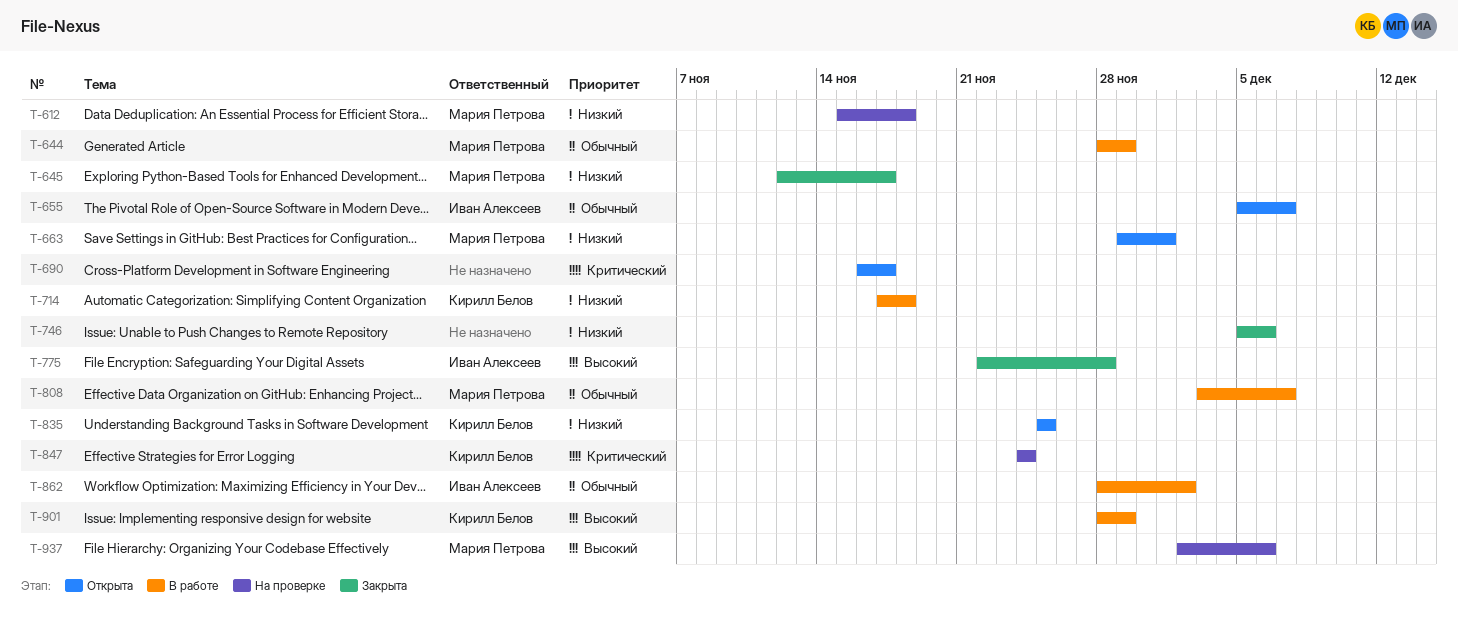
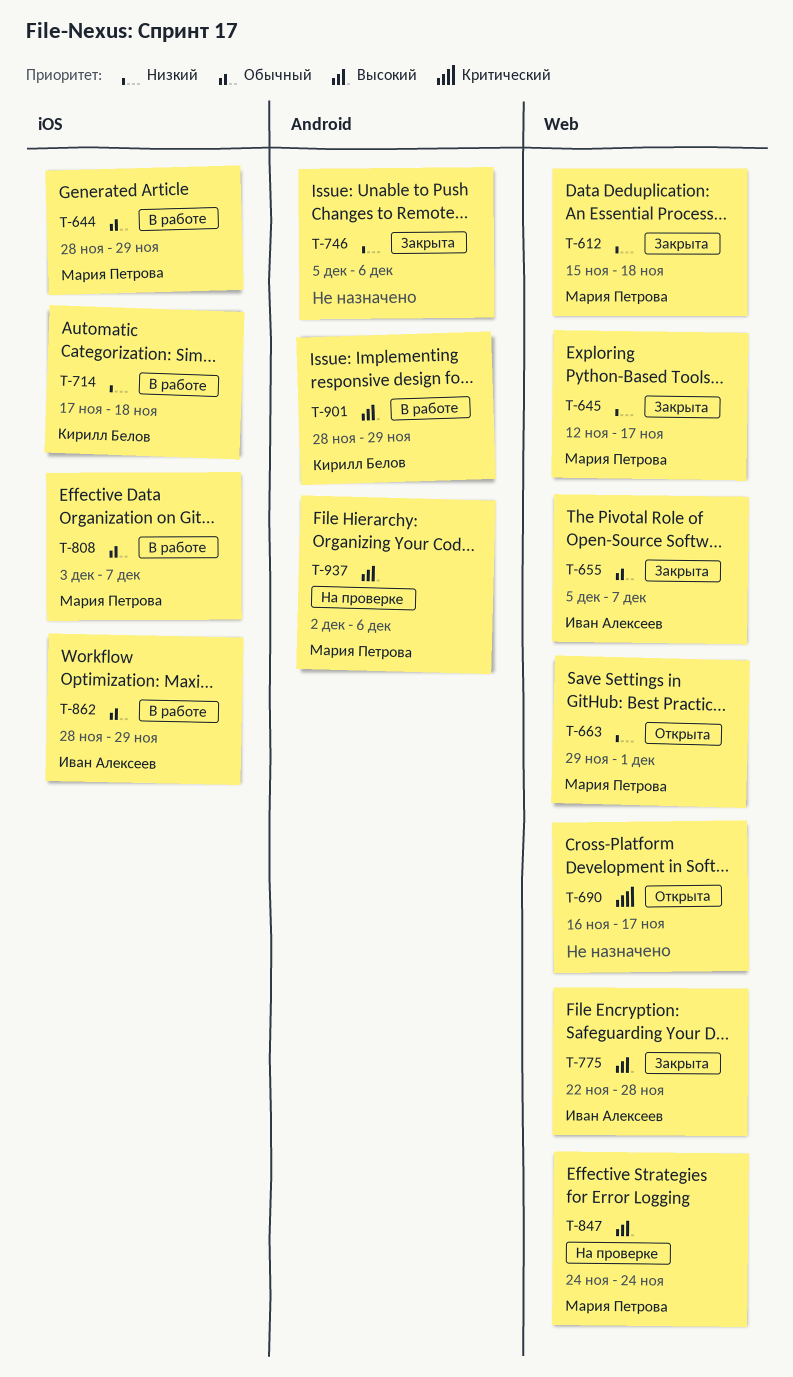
T-612, status: На проверке -> Закрыта
T-655, status: Открыта -> Закрыта
T-835: present -> none
T-847, owner: Кирилл Белов -> Мария Петрова
T-847, priority: Критический -> Высокий
T-862, due: Dec 2 -> Nov 29

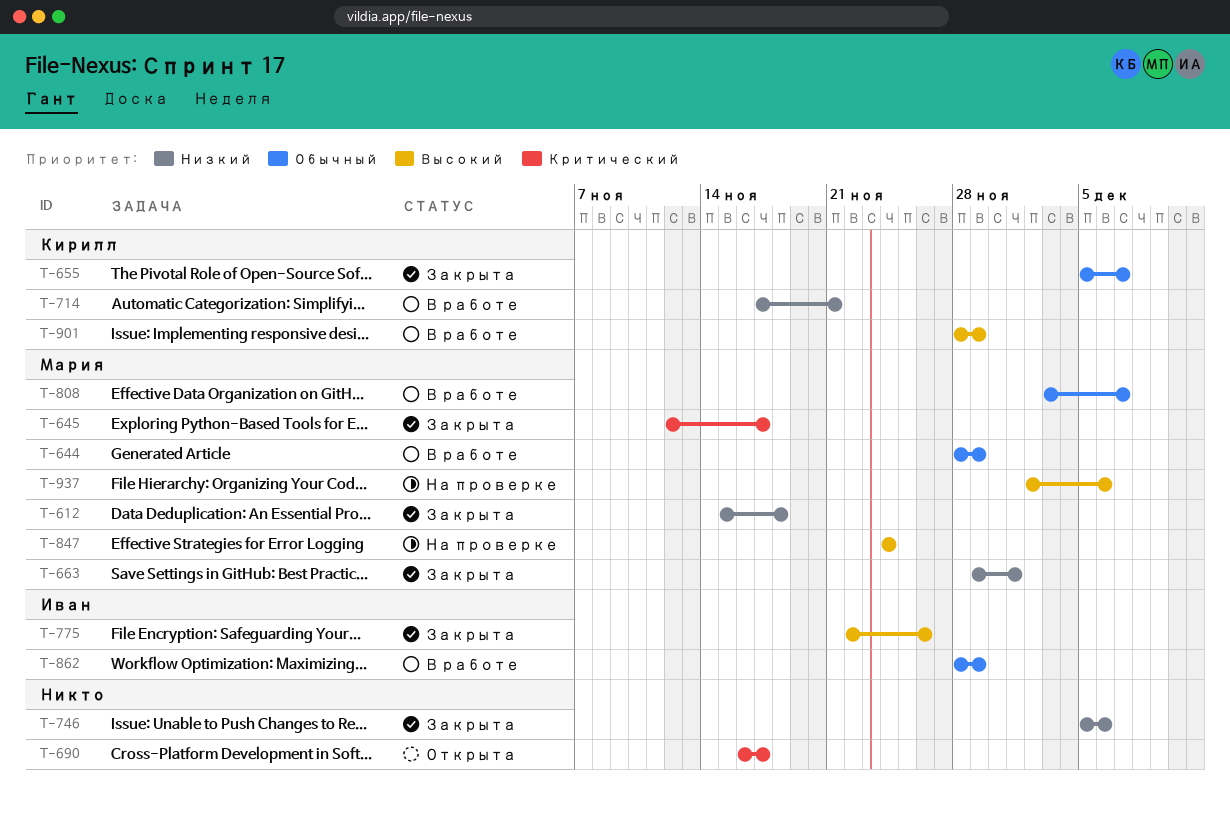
T-645, priority: Низкий -> Критический
T-655, owner: Иван Алексеев -> Кирилл Белов
T-663, status: Открыта -> Закрыта
T-714, due: Nov 18 -> Nov 21
T-775, due: Nov 28 -> Nov 26

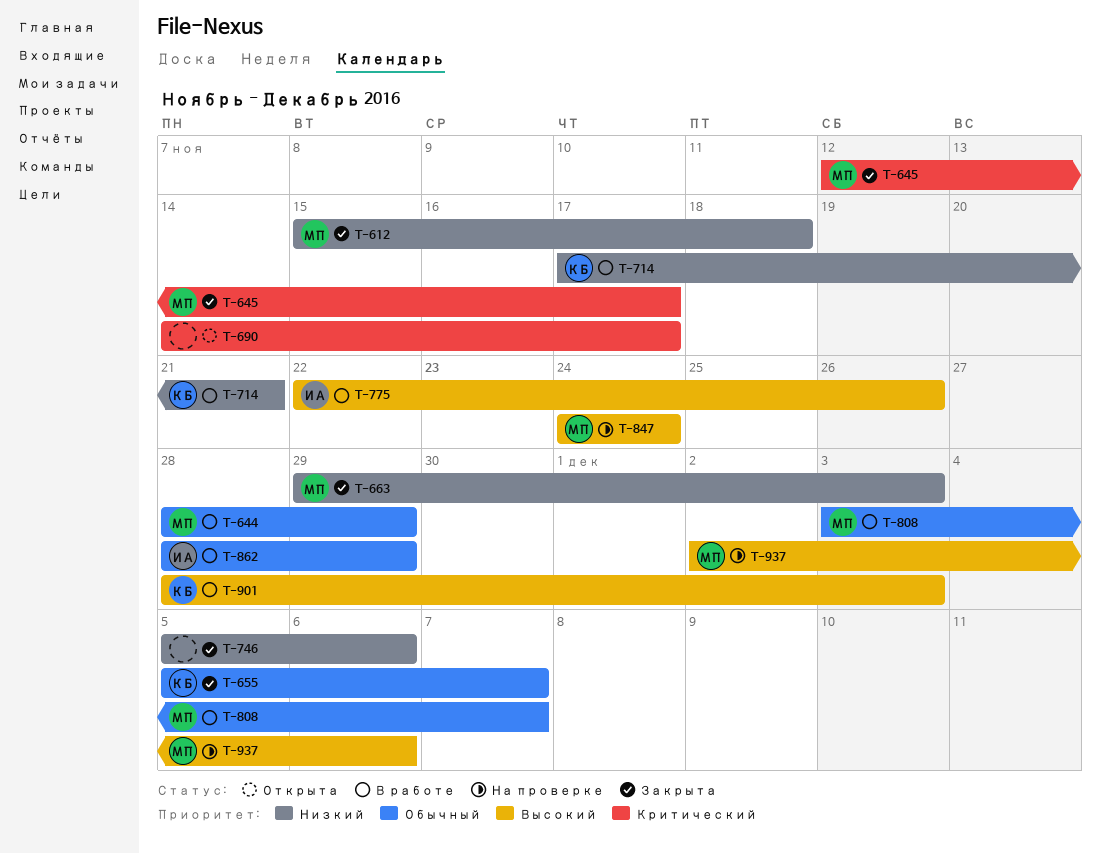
T-663, due: Dec 1 -> Dec 3
T-690, start: Nov 16 -> Nov 14
T-775, status: Закрыта -> В работе
T-901, due: Nov 29 -> Dec 3

